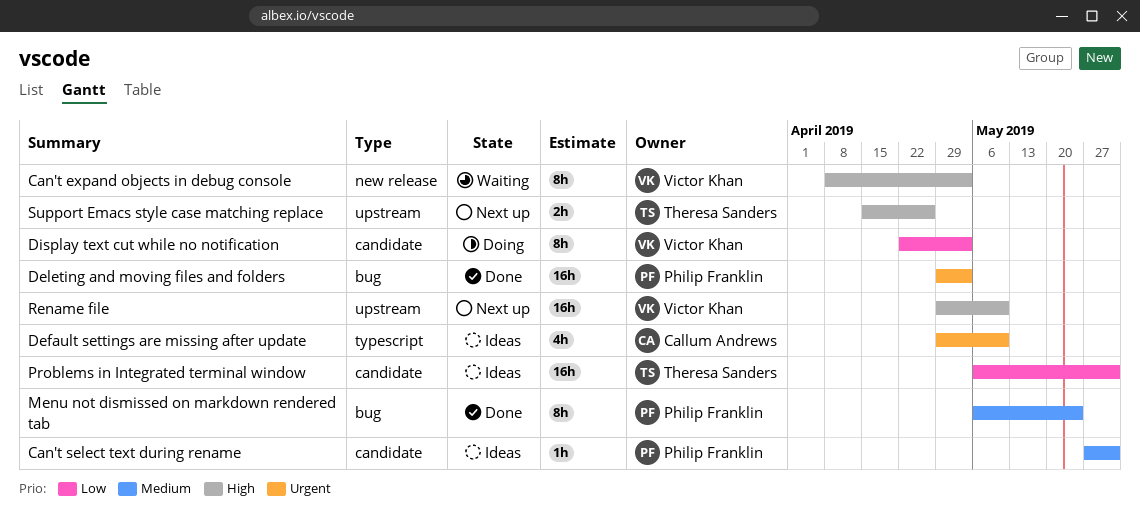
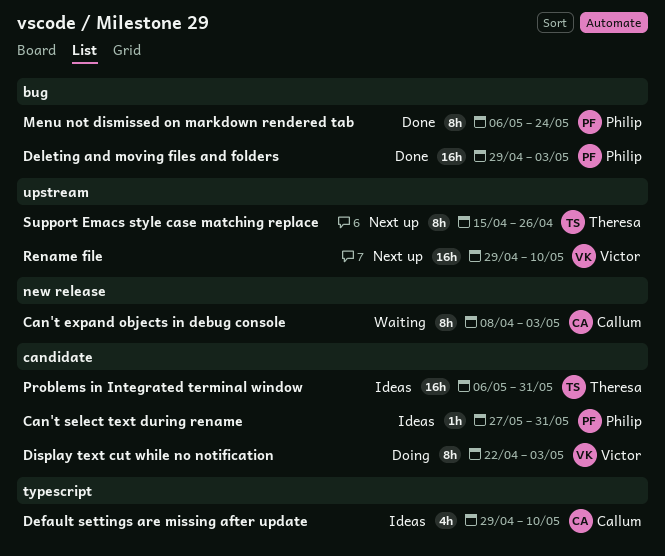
Can't expand objects in debug console, owner: Victor Khan -> Callum Andrews
Support Emacs style case matching replace, estimate: 2h -> 8h

